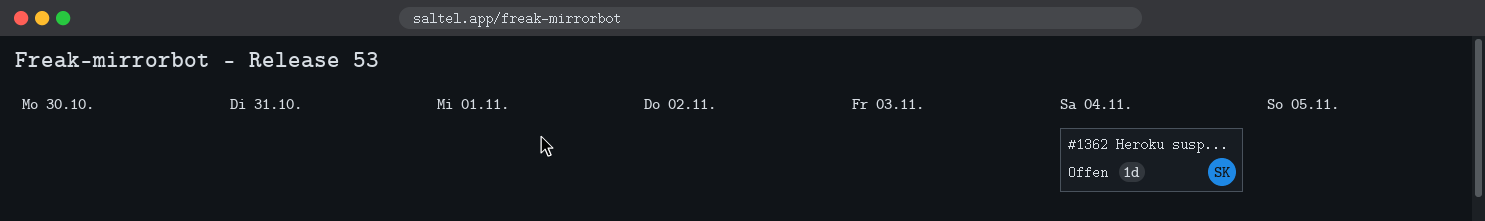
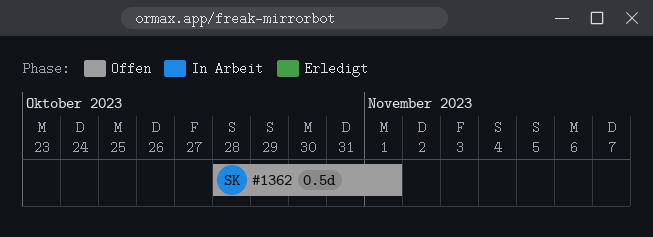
#1362, estimate: 1d -> 0.5d
#1362, due: Nov 4 -> Nov 1

